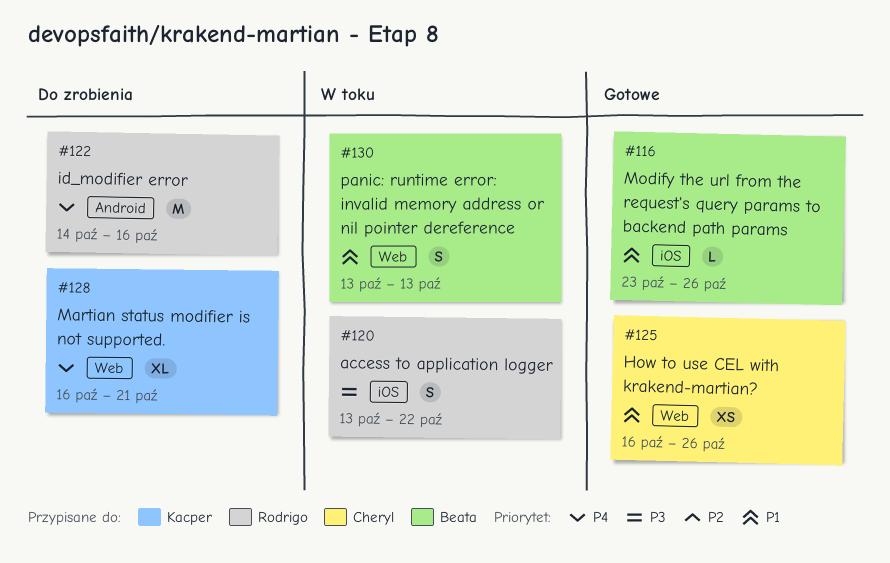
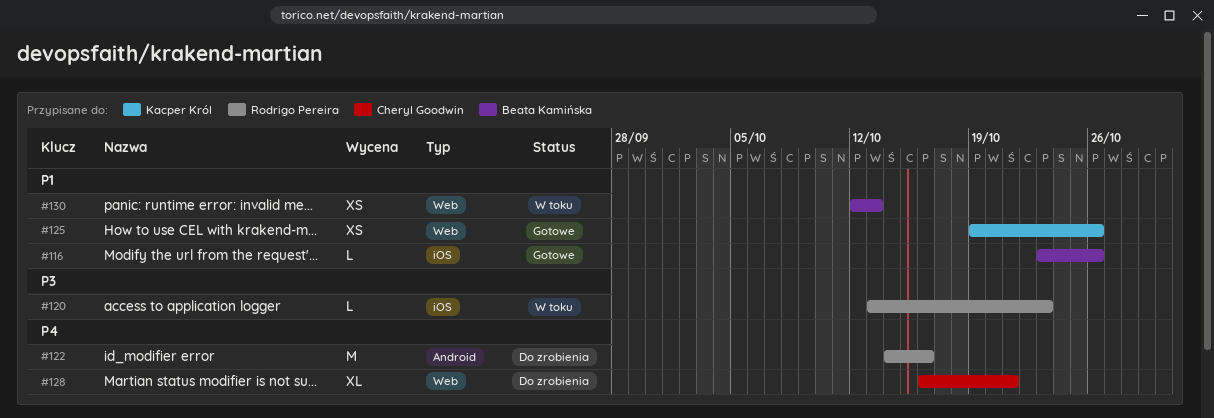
#120, estimate: S -> L
#120, due: Oct 22 -> Oct 23
#125, owner: Cheryl Goodwin -> Kacper Król
#125, start: Oct 16 -> Oct 19
#128, owner: Kacper Król -> Cheryl Goodwin
#130, estimate: S -> XS
#130, start: Oct 13 -> Oct 12

